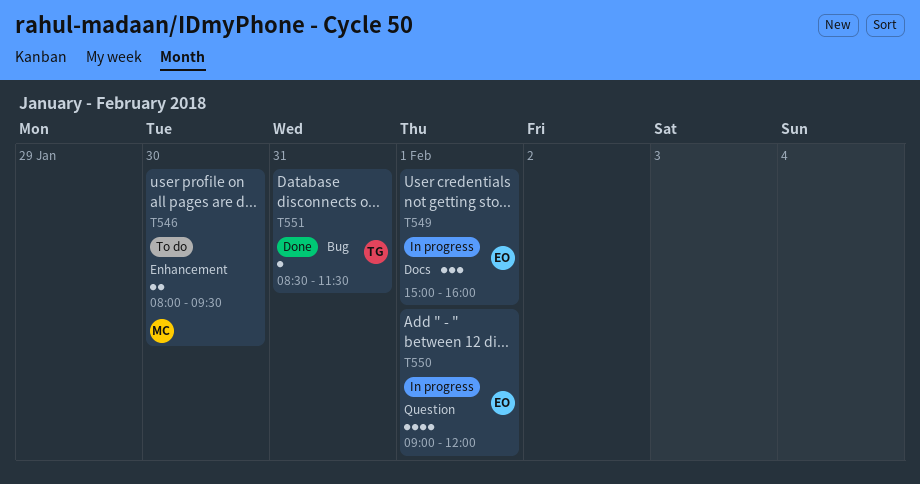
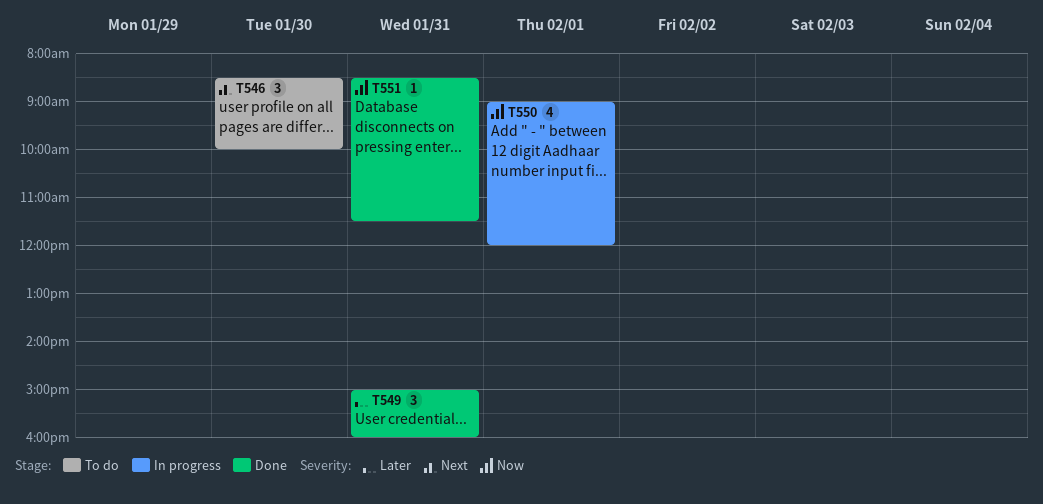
T546, estimate: 2 -> 3
T546, begins: 08:00 -> 08:30
T546, ends: 09:30 -> 10:00
T549, status: In progress -> Done
T549, day: Feb 1 -> Jan 31

